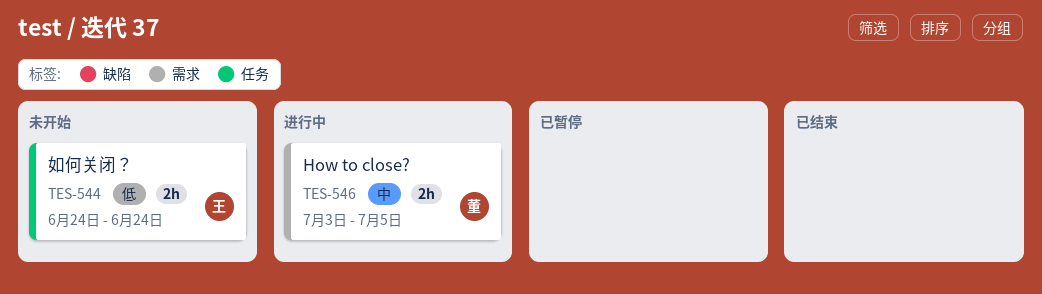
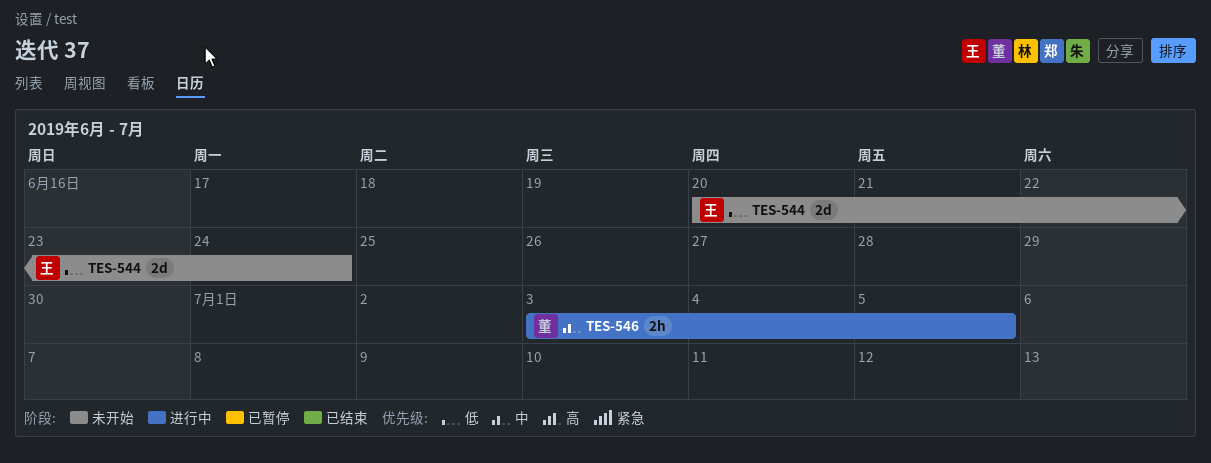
TES-544, estimate: 2h -> 2d
TES-544, start: Jun 24 -> Jun 20

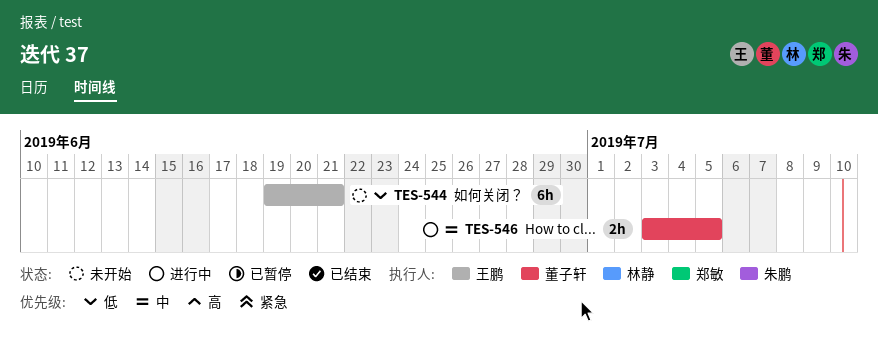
TES-544, estimate: 2d -> 6h
TES-544, start: Jun 20 -> Jun 19
TES-544, due: Jun 24 -> Jun 21

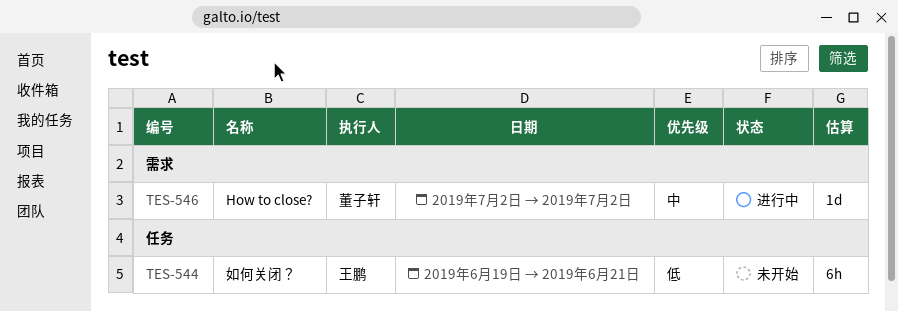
TES-546, estimate: 2h -> 1d
TES-546, start: Jul 3 -> Jul 2
TES-546, due: Jul 5 -> Jul 2

